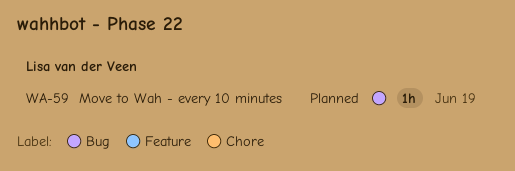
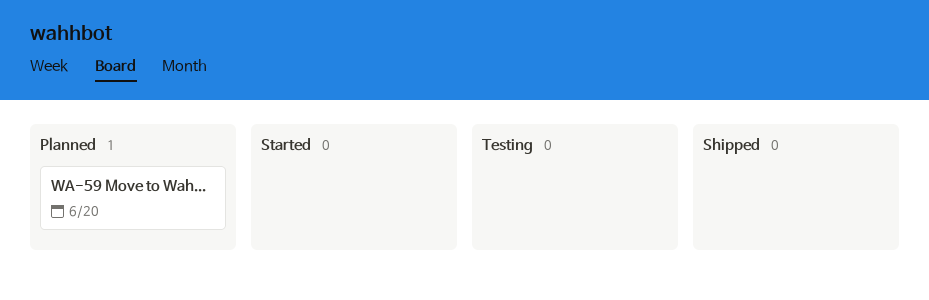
WA-59, due: Jun 19 -> Jun 20

